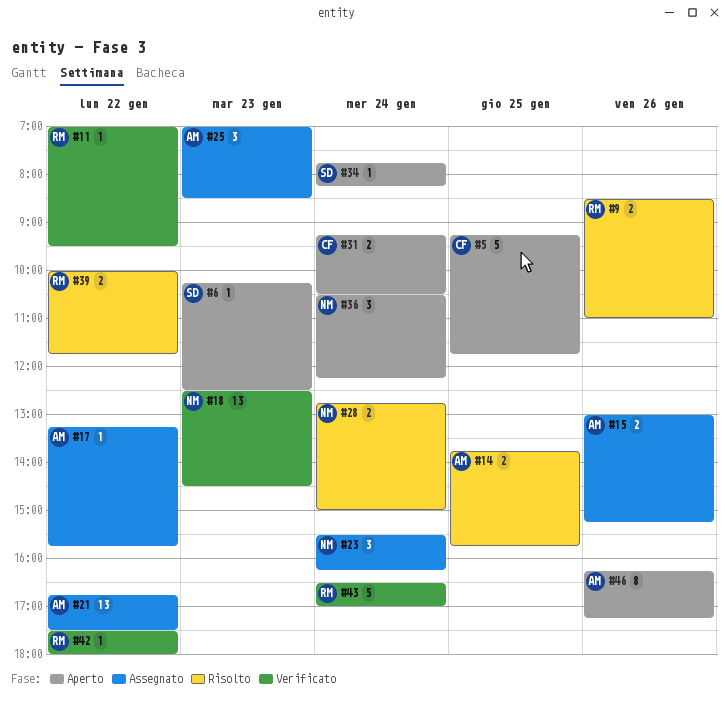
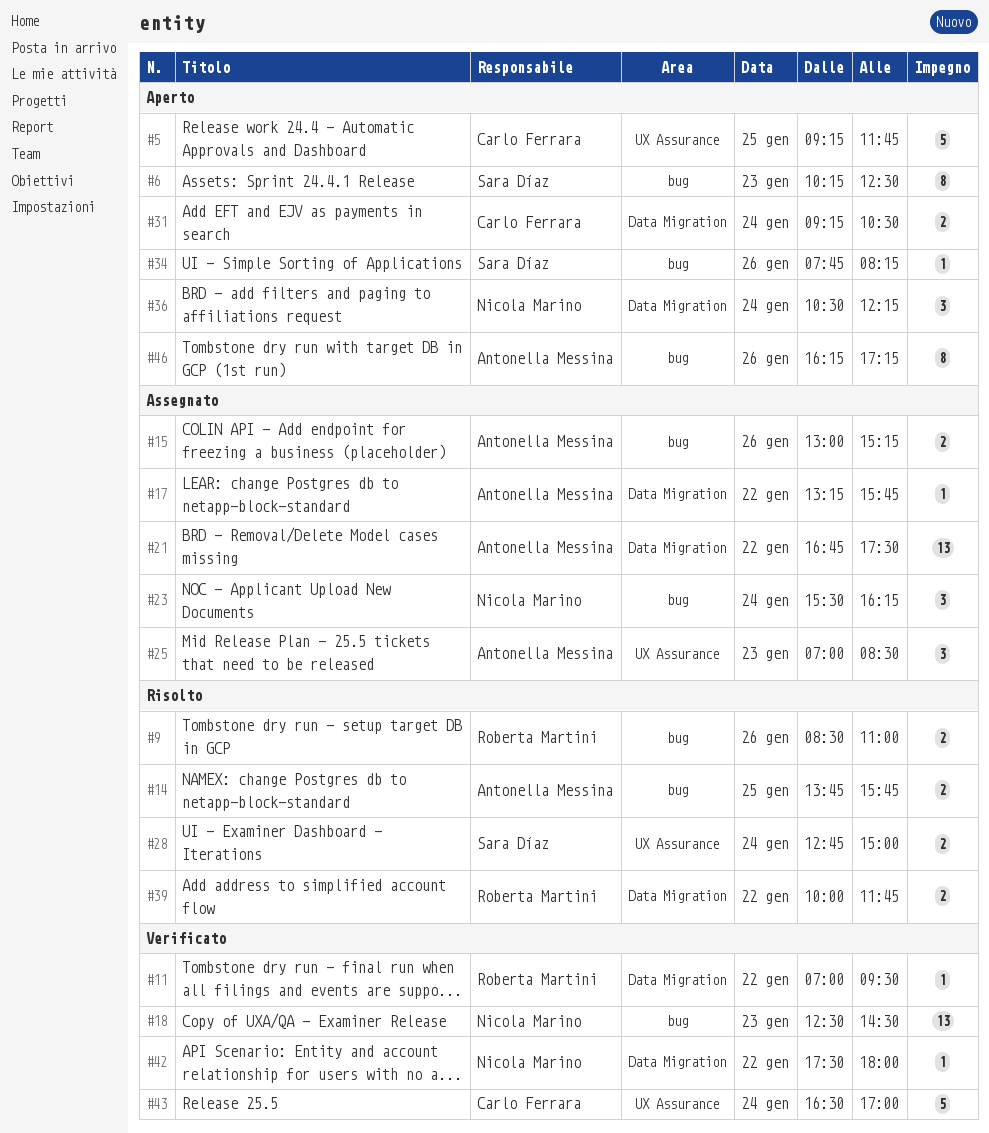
#6, estimate: 1 -> 8
#28, owner: Nicola Marino -> Sara Díaz
#34, day: Jan 24 -> Jan 26
#42, owner: Roberta Martini -> Nicola Marino
#43, owner: Roberta Martini -> Carlo Ferrara

